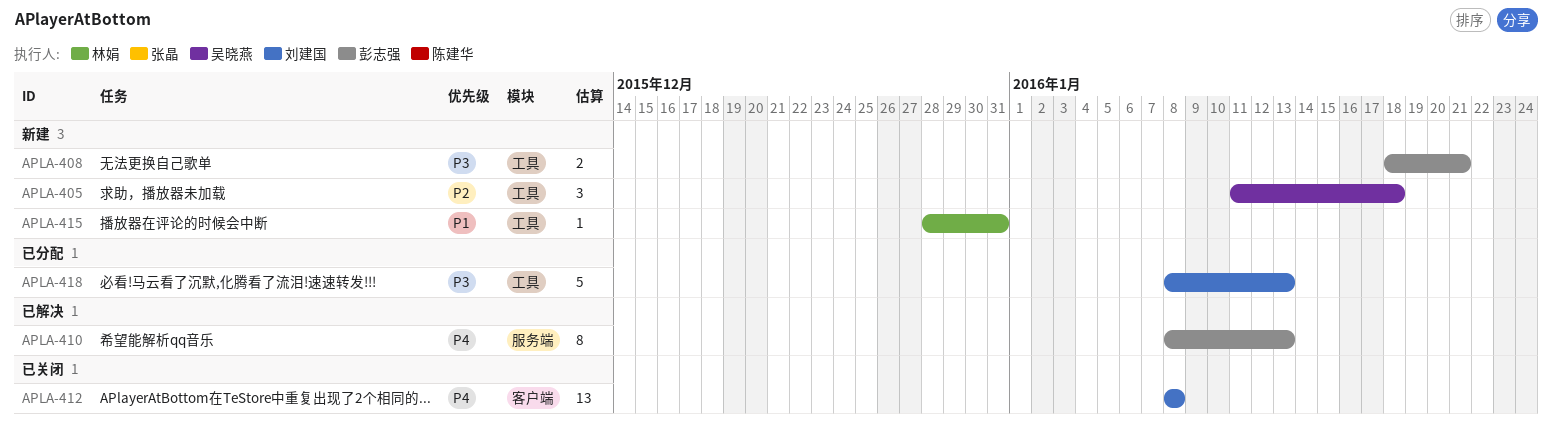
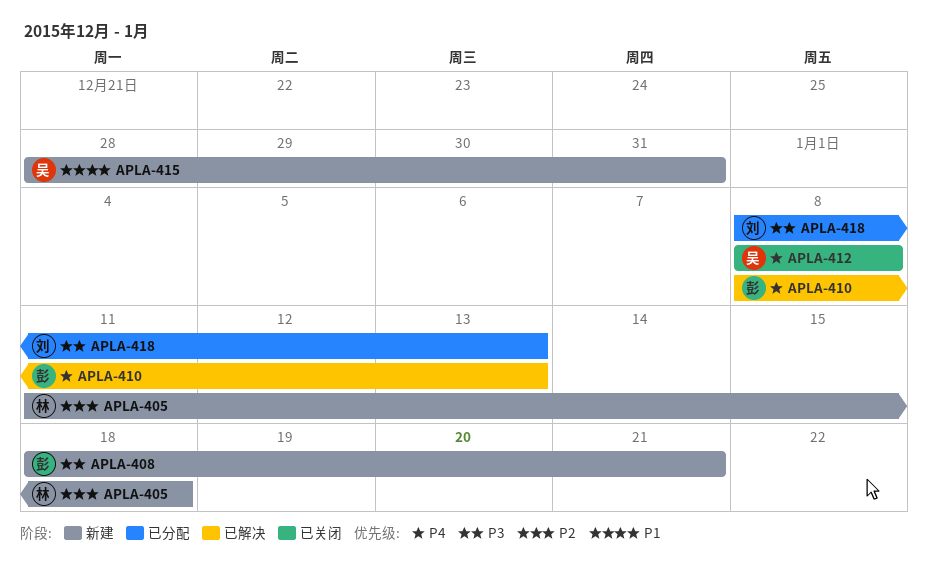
APLA-405, owner: 吴晓燕 -> 林娟
APLA-412, owner: 刘建国 -> 吴晓燕
APLA-415, owner: 林娟 -> 吴晓燕

